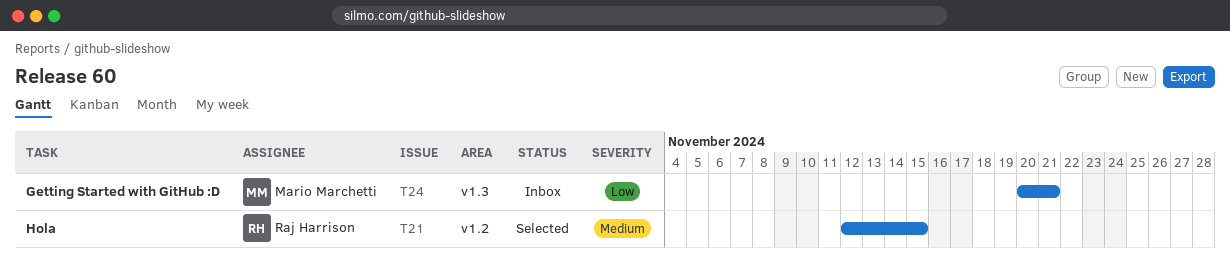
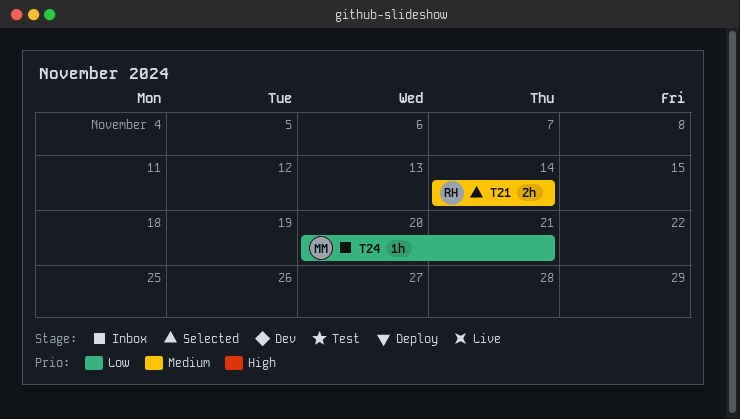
T21, start: Nov 12 -> Nov 14
T21, due: Nov 15 -> Nov 14

